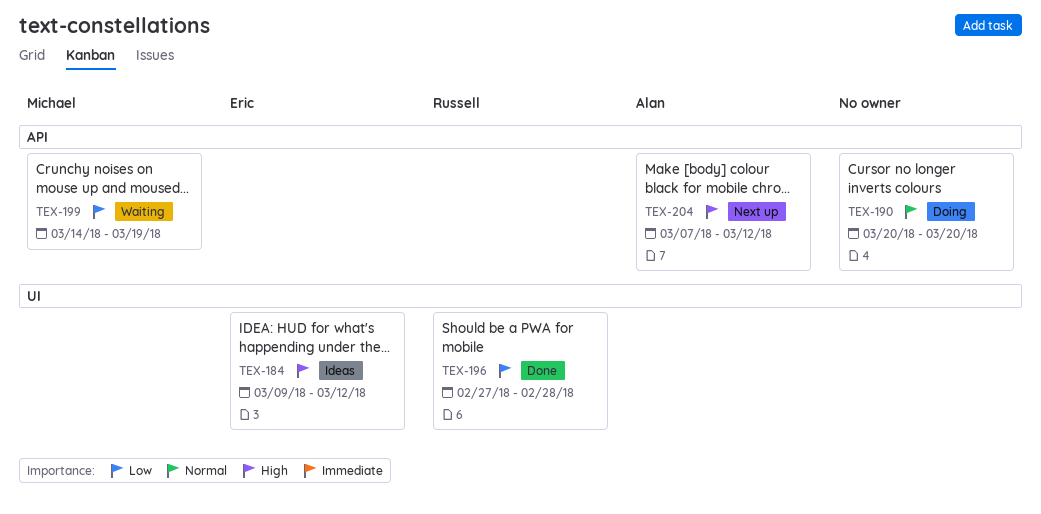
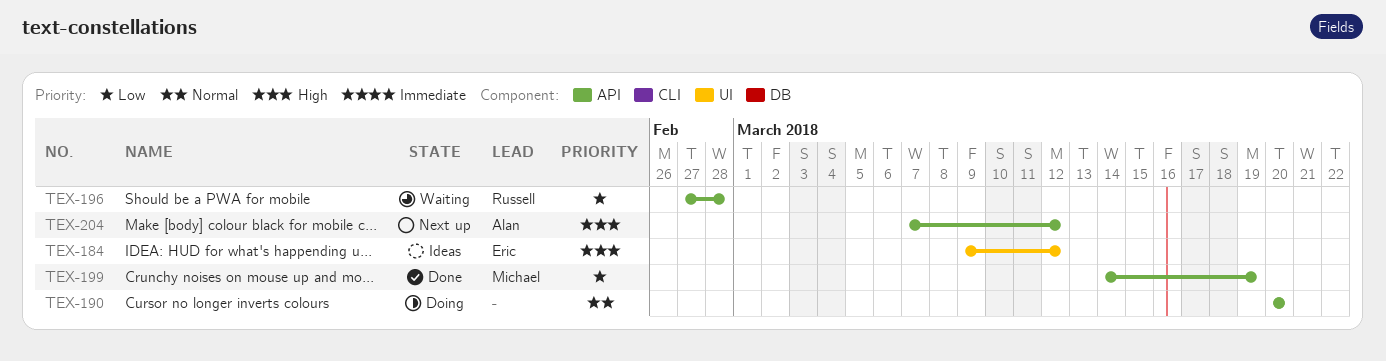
TEX-196, status: Done -> Waiting
TEX-196, label: UI -> API
TEX-199, status: Waiting -> Done

